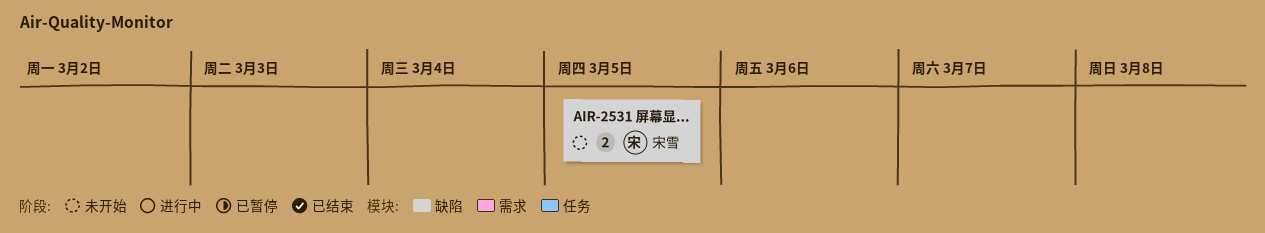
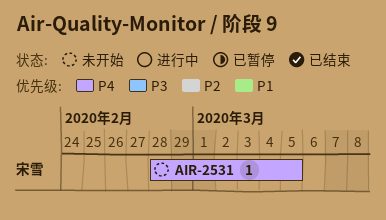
AIR-2531, estimate: 2 -> 1

